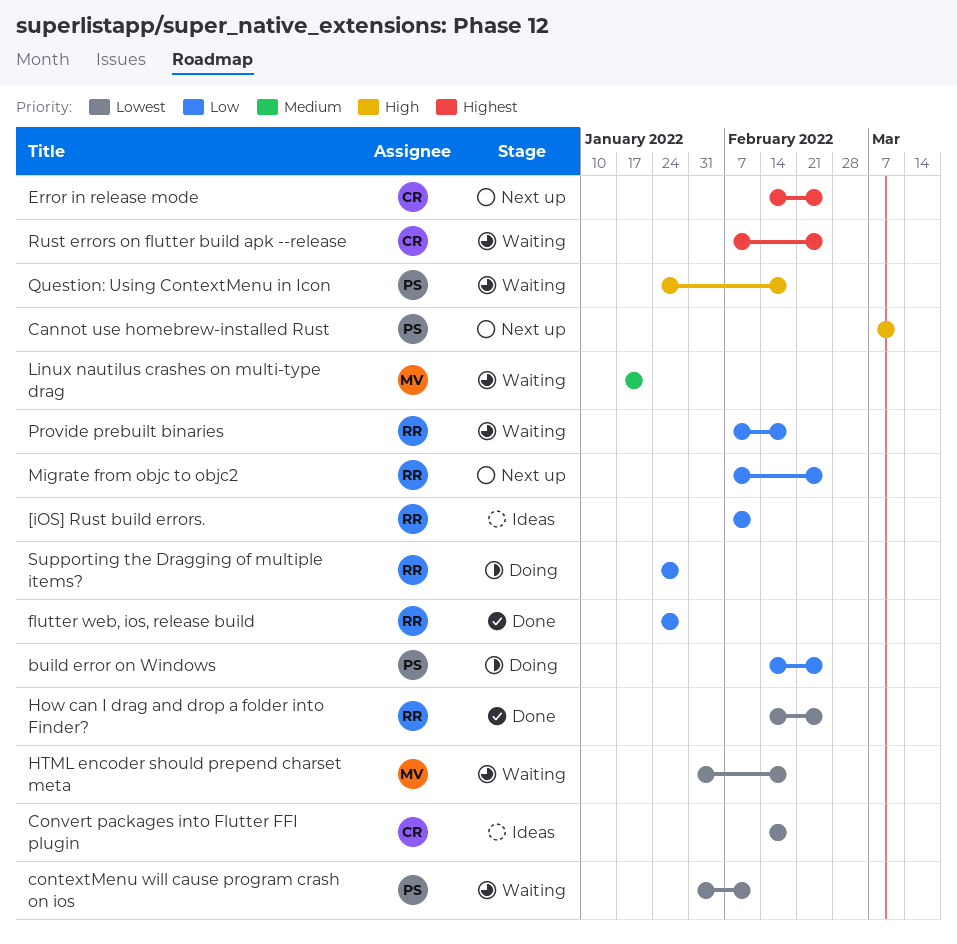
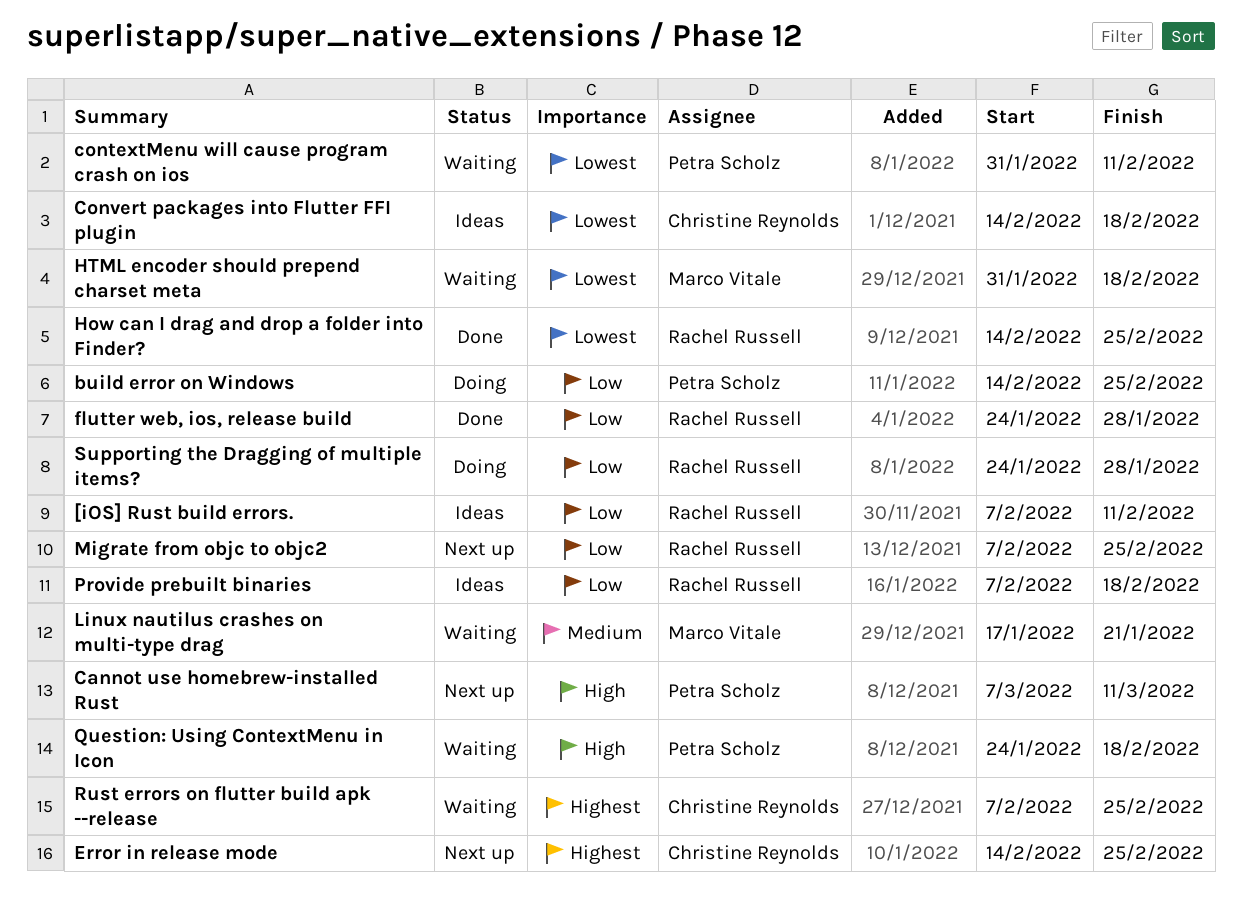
Provide prebuilt binaries, status: Waiting -> Ideas

